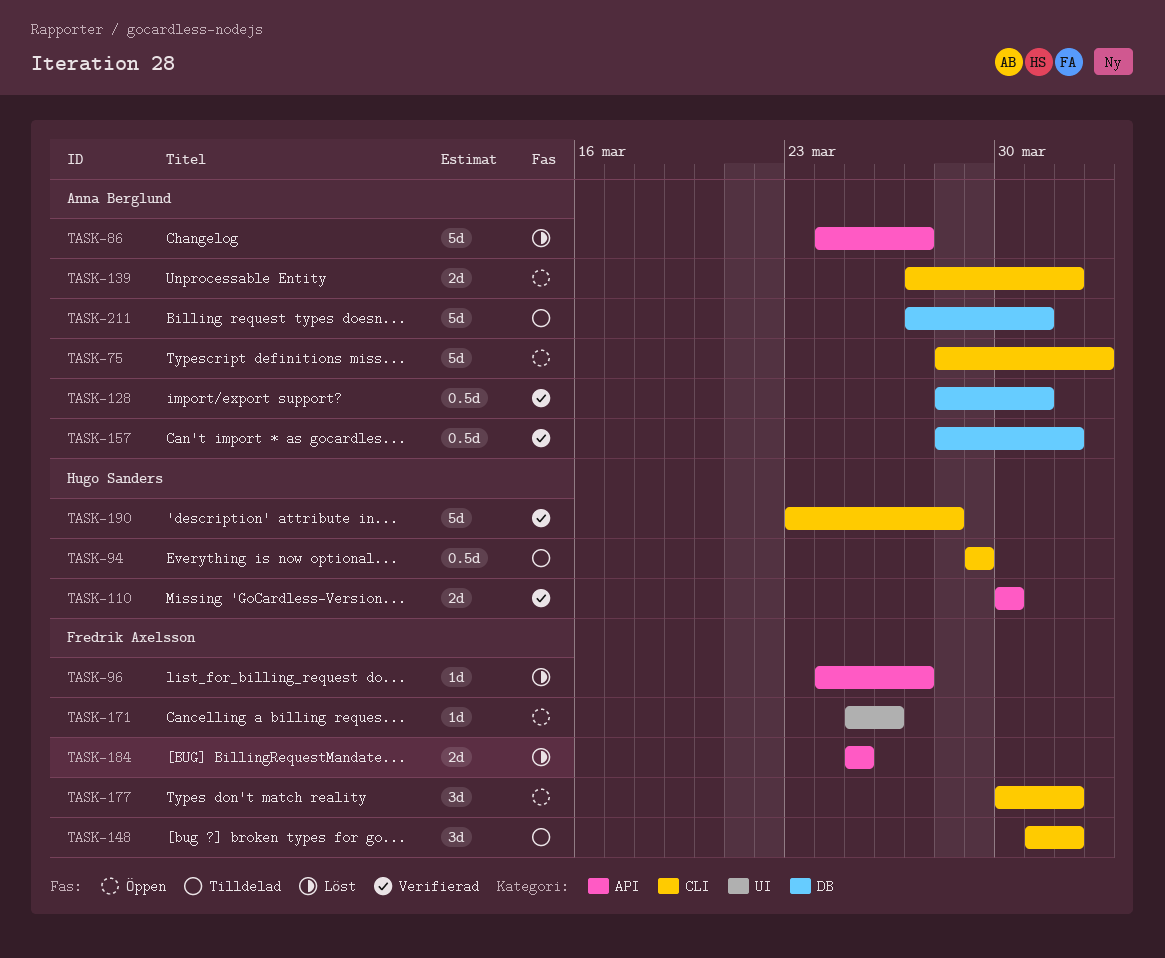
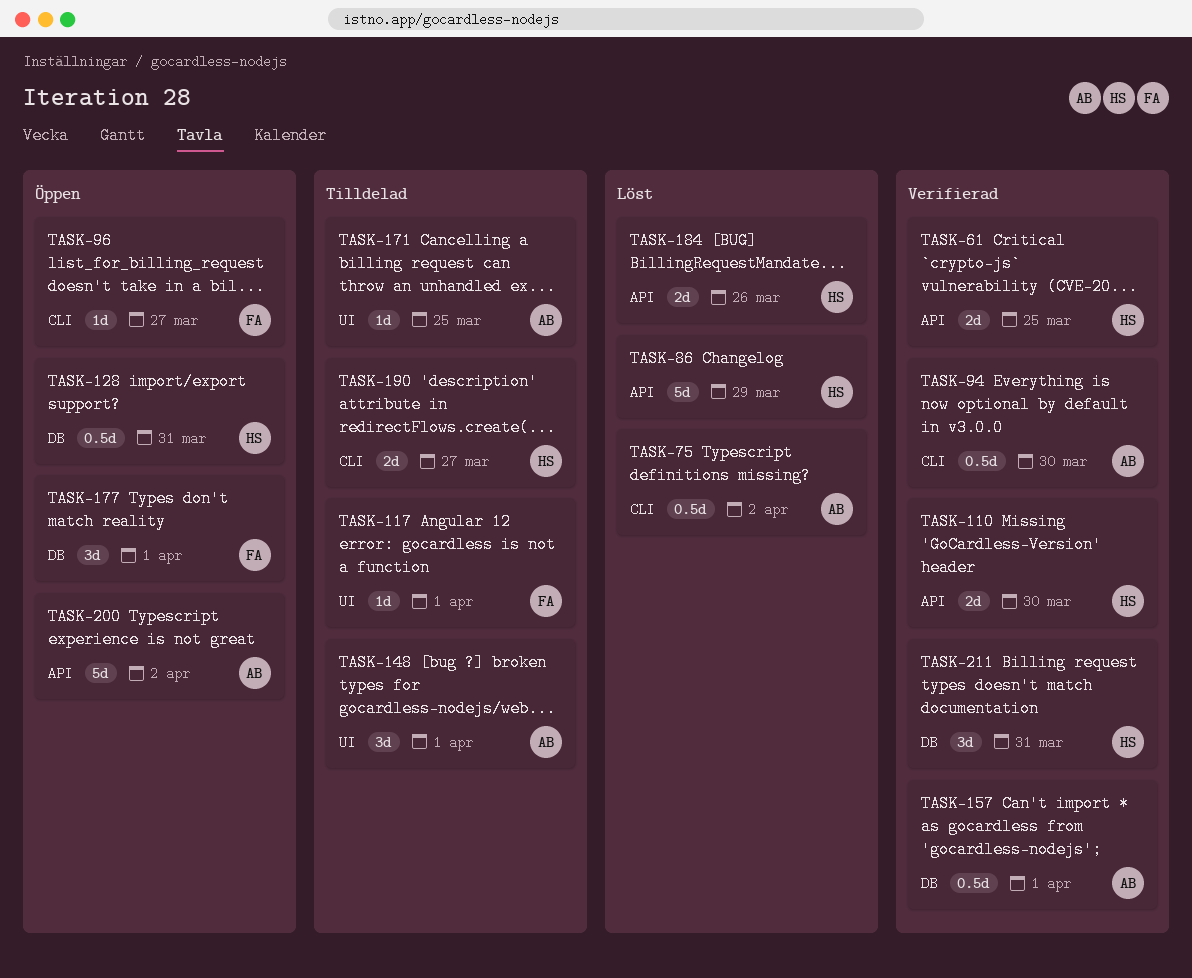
TASK-61: none -> present
TASK-75, status: Öppen -> Löst
TASK-75, estimate: 5d -> 0.5d
TASK-86, owner: Anna Berglund -> Hugo Sanders
TASK-86, due: Mar 27 -> Mar 29
TASK-94, status: Tilldelad -> Verifierad
TASK-94, owner: Hugo Sanders -> Anna Berglund
TASK-94, due: Mar 29 -> Mar 30
TASK-96, status: Löst -> Öppen
TASK-96, label: API -> CLI
TASK-117: none -> present
TASK-128, status: Verifierad -> Öppen
TASK-128, owner: Anna Berglund -> Hugo Sanders
TASK-139: present -> none
TASK-148, owner: Fredrik Axelsson -> Anna Berglund
TASK-148, label: CLI -> UI
TASK-171, status: Öppen -> Tilldelad
TASK-171, owner: Fredrik Axelsson -> Anna Berglund
TASK-171, due: Mar 26 -> Mar 25
TASK-177, label: CLI -> DB
TASK-184, owner: Fredrik Axelsson -> Hugo Sanders
TASK-184, due: Mar 25 -> Mar 26
TASK-190, status: Verifierad -> Tilldelad
TASK-190, estimate: 5d -> 2d
TASK-190, due: Mar 28 -> Mar 27
TASK-200: none -> present
TASK-211, status: Tilldelad -> Verifierad
TASK-211, owner: Anna Berglund -> Hugo Sanders
TASK-211, estimate: 5d -> 3d

